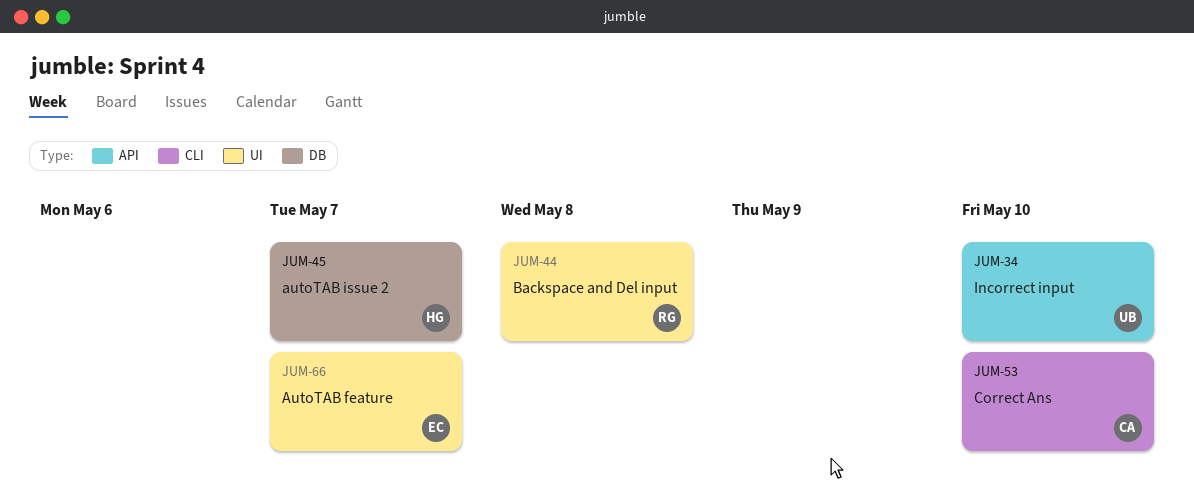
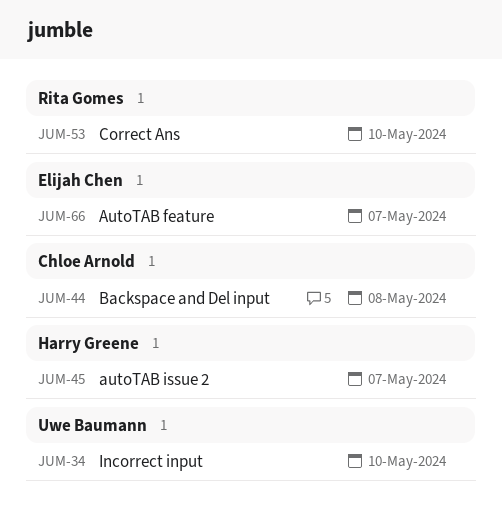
JUM-44, owner: Rita Gomes -> Chloe Arnold
JUM-53, owner: Chloe Arnold -> Rita Gomes

